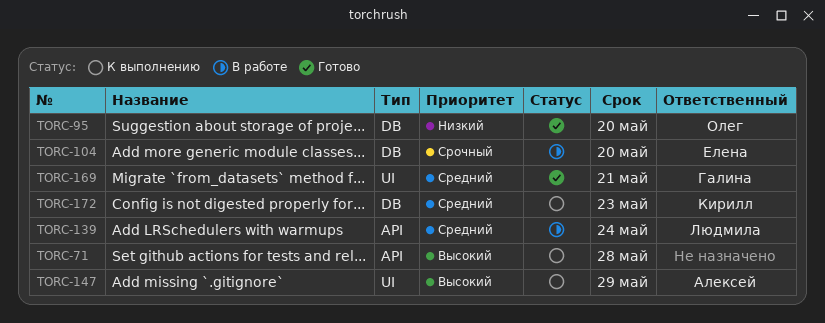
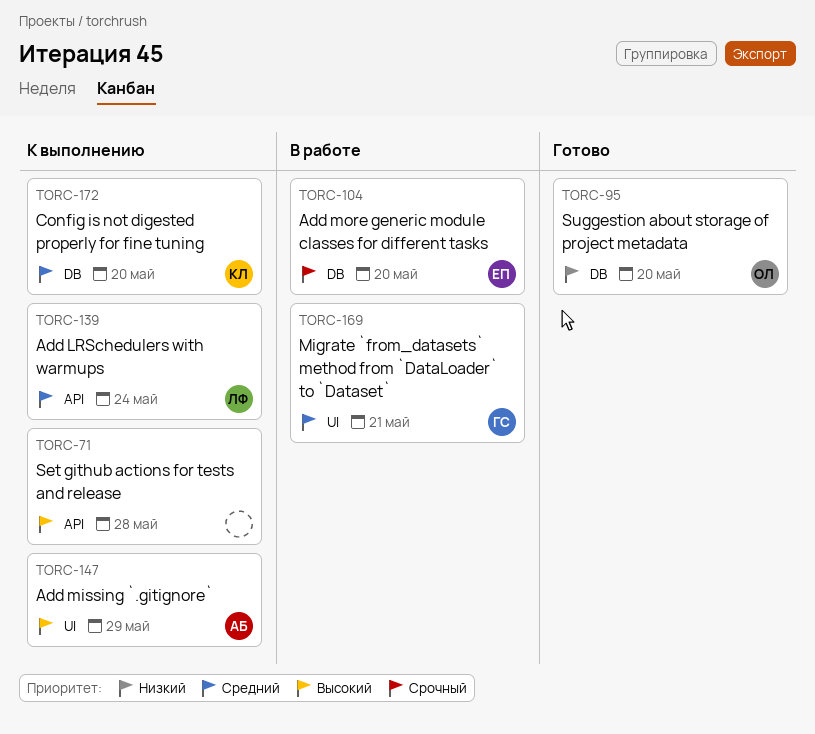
TORC-139, status: В работе -> К выполнению
TORC-169, status: Готово -> В работе
TORC-172, due: May 23 -> May 20

